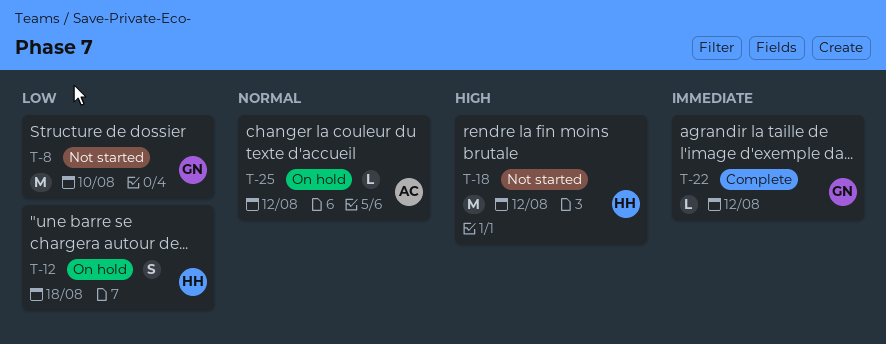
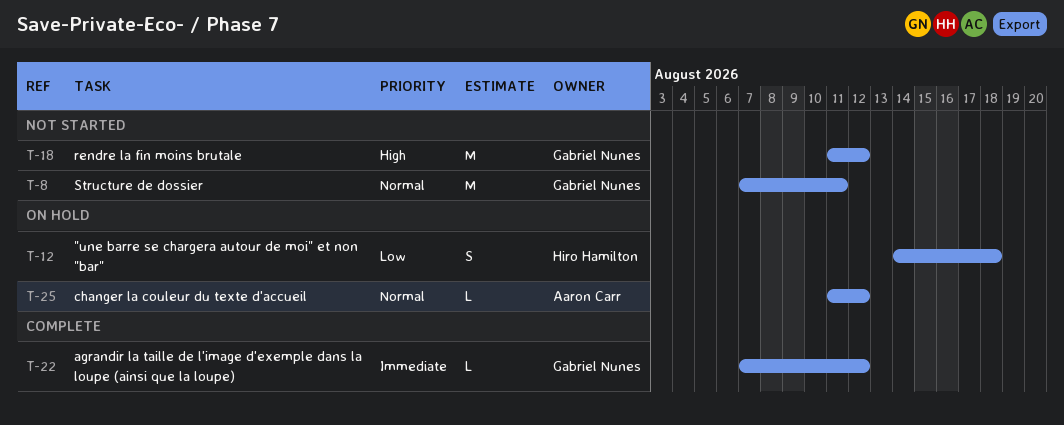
T-8, priority: Low -> Normal
T-8, due: Aug 10 -> Aug 11
T-18, owner: Hiro Hamilton -> Gabriel Nunes

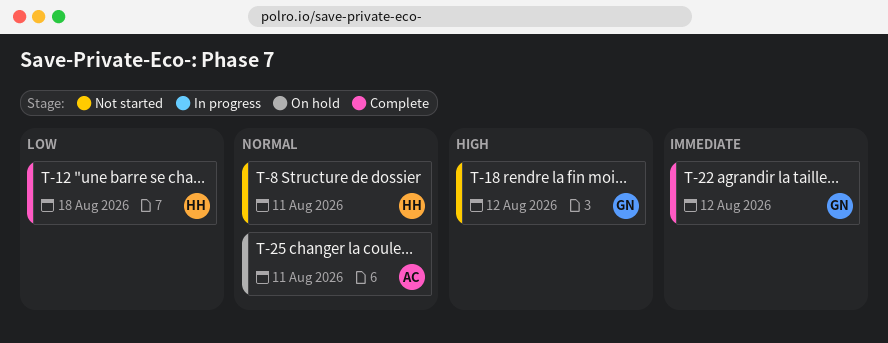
T-8, owner: Gabriel Nunes -> Hiro Hamilton
T-12, status: On hold -> Complete
T-25, due: Aug 12 -> Aug 11

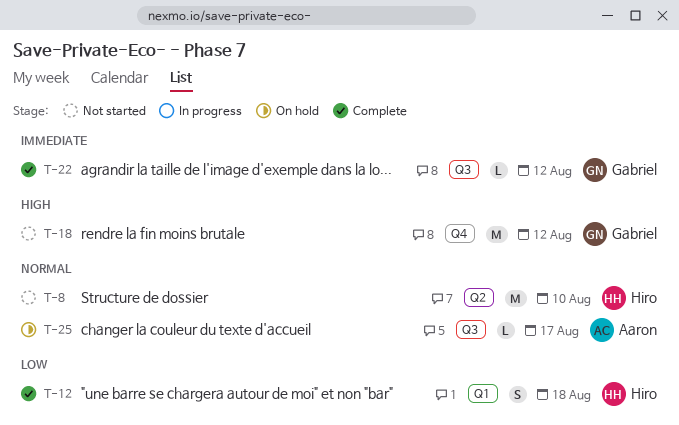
T-8, due: Aug 11 -> Aug 10
T-25, due: Aug 11 -> Aug 17

